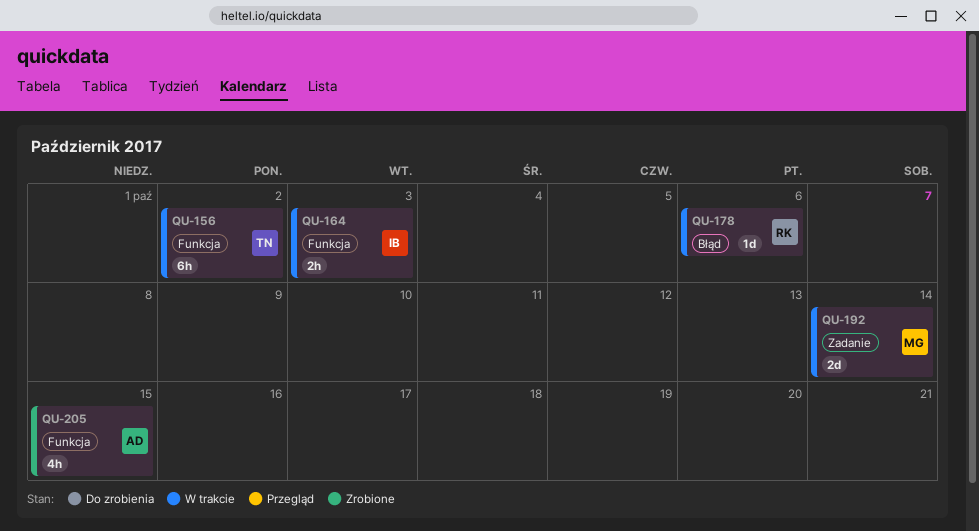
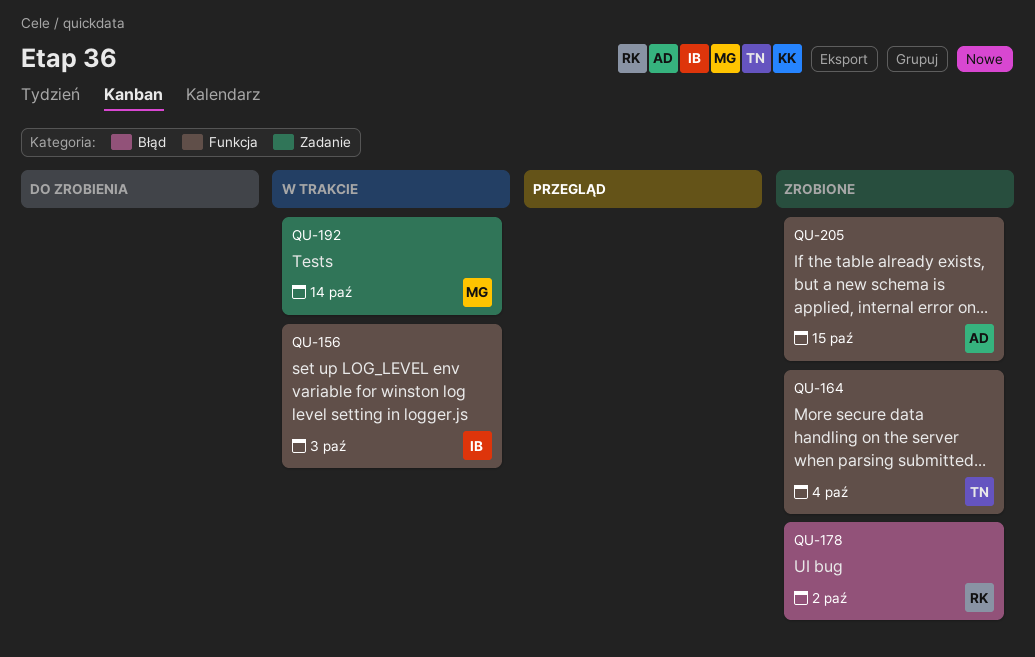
QU-156, owner: TN -> IB
QU-156, due: Oct 2 -> Oct 3
QU-164, status: W trakcie -> Zrobione
QU-164, owner: IB -> TN
QU-164, due: Oct 3 -> Oct 4
QU-178, status: W trakcie -> Zrobione
QU-178, due: Oct 6 -> Oct 2

